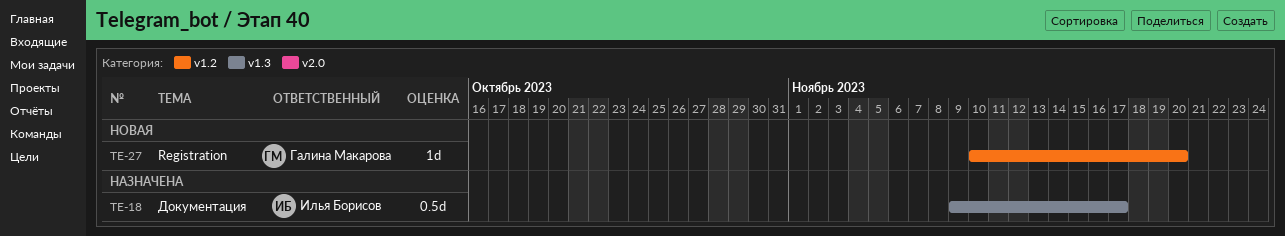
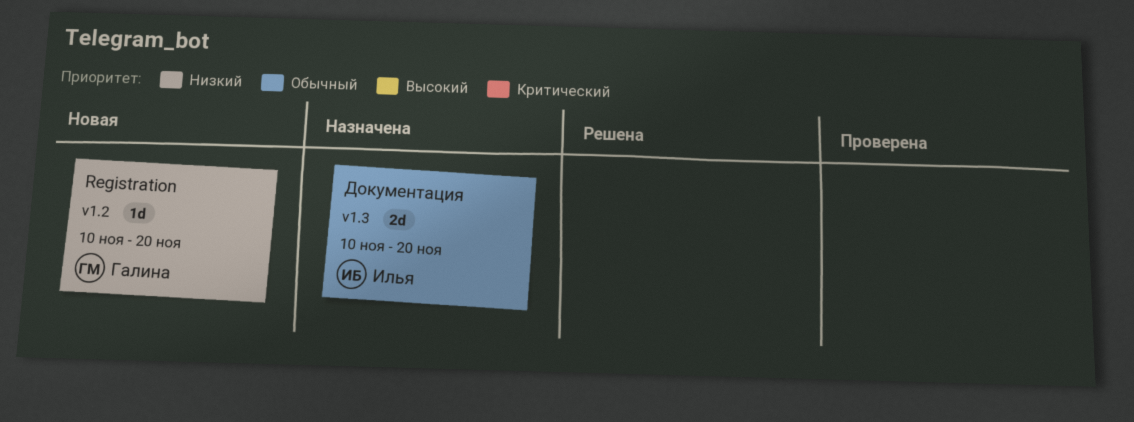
Документация, estimate: 0.5d -> 2d
Документация, start: Nov 9 -> Nov 10
Документация, due: Nov 17 -> Nov 20

